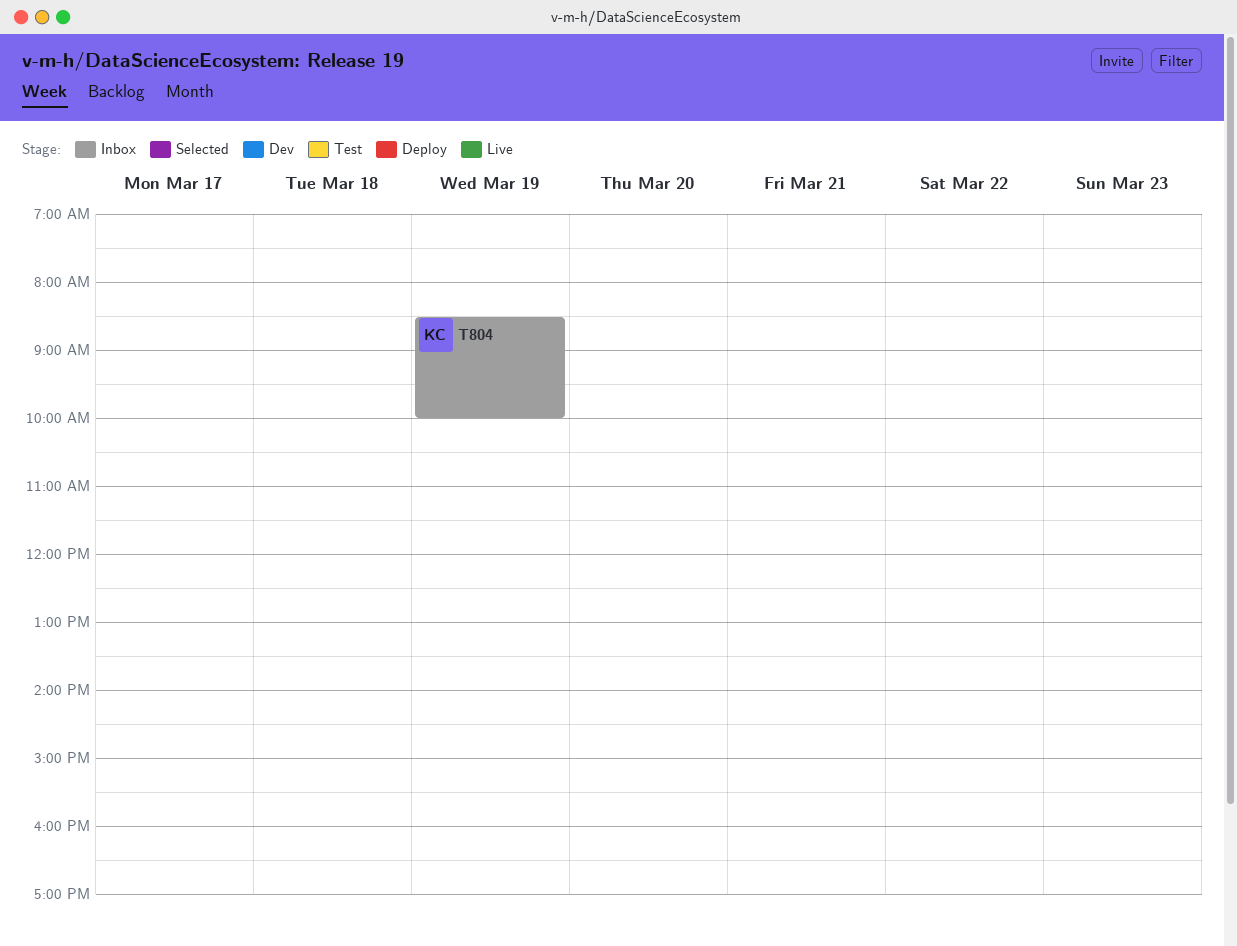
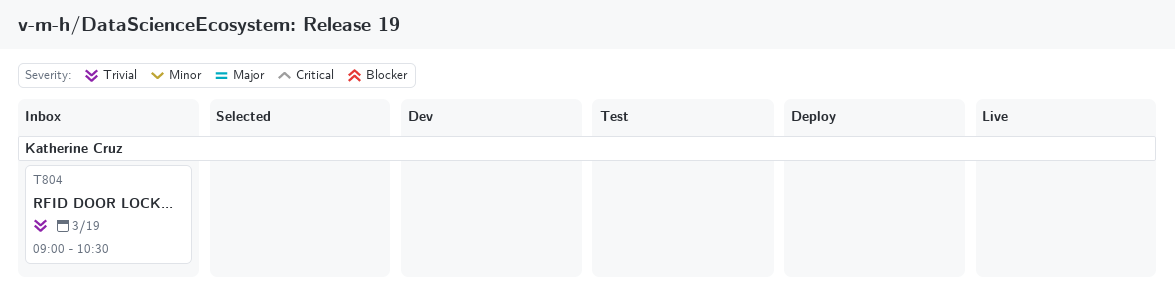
T804, begins: 08:30 -> 09:00
T804, ends: 10:00 -> 10:30

